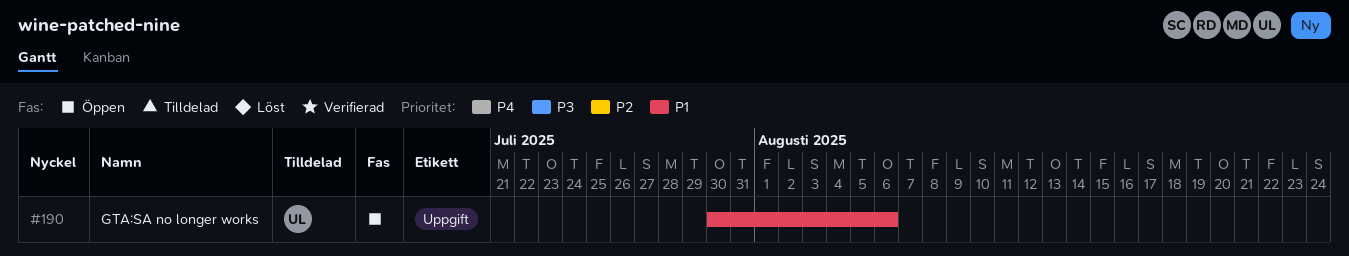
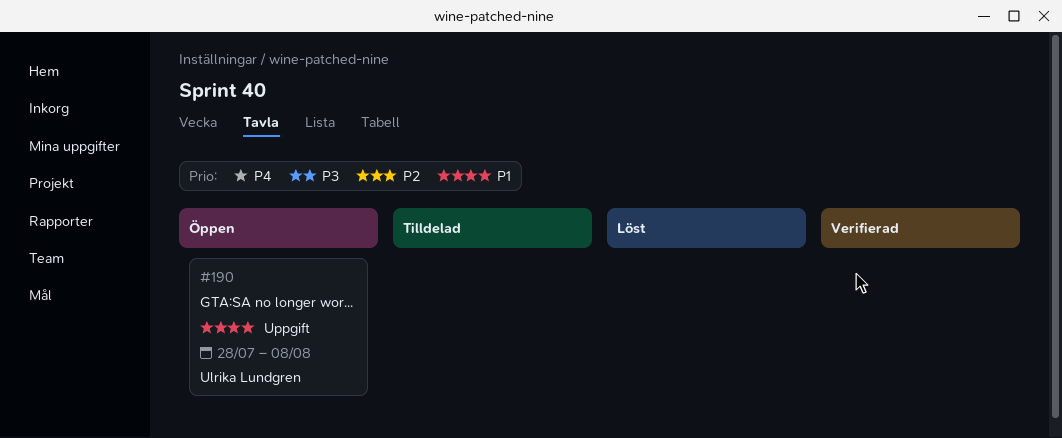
#190, start: Jul 30 -> Jul 28
#190, due: Aug 6 -> Aug 8

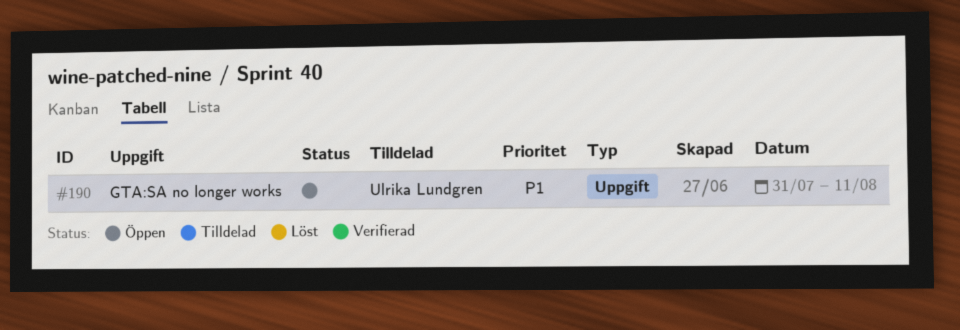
#190, start: Jul 28 -> Jul 31
#190, due: Aug 8 -> Aug 11

